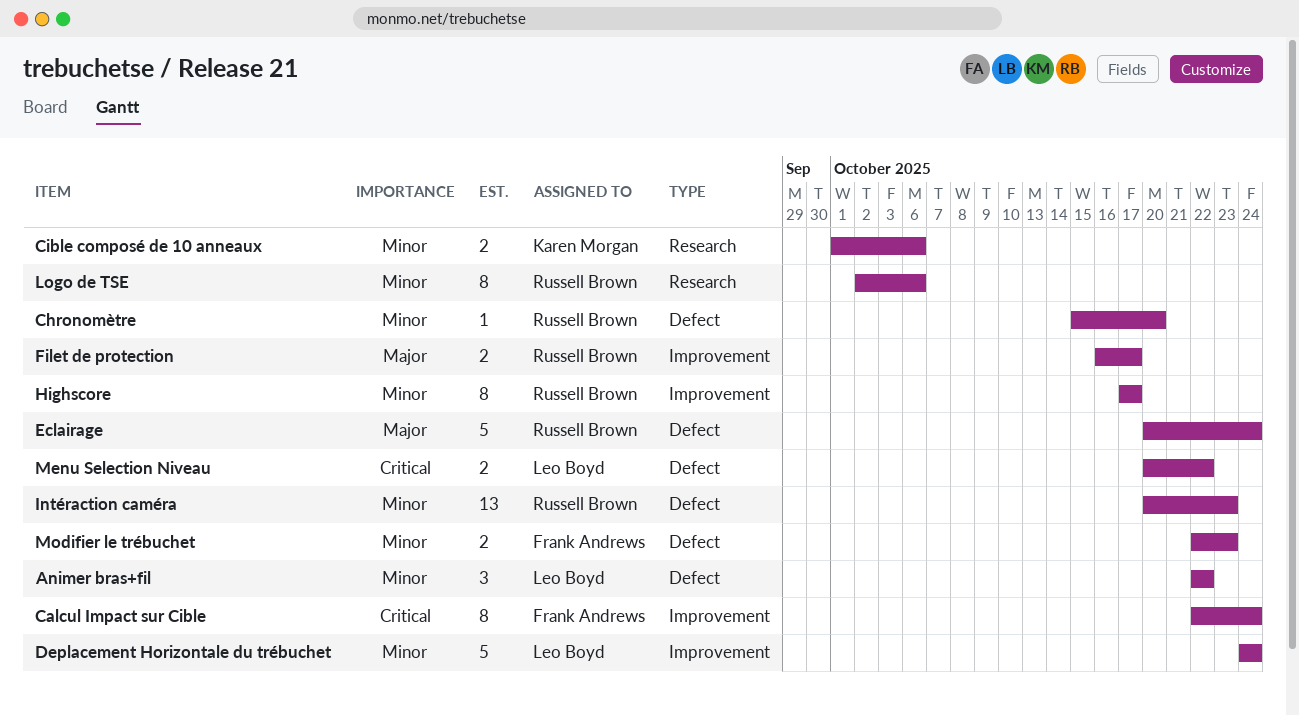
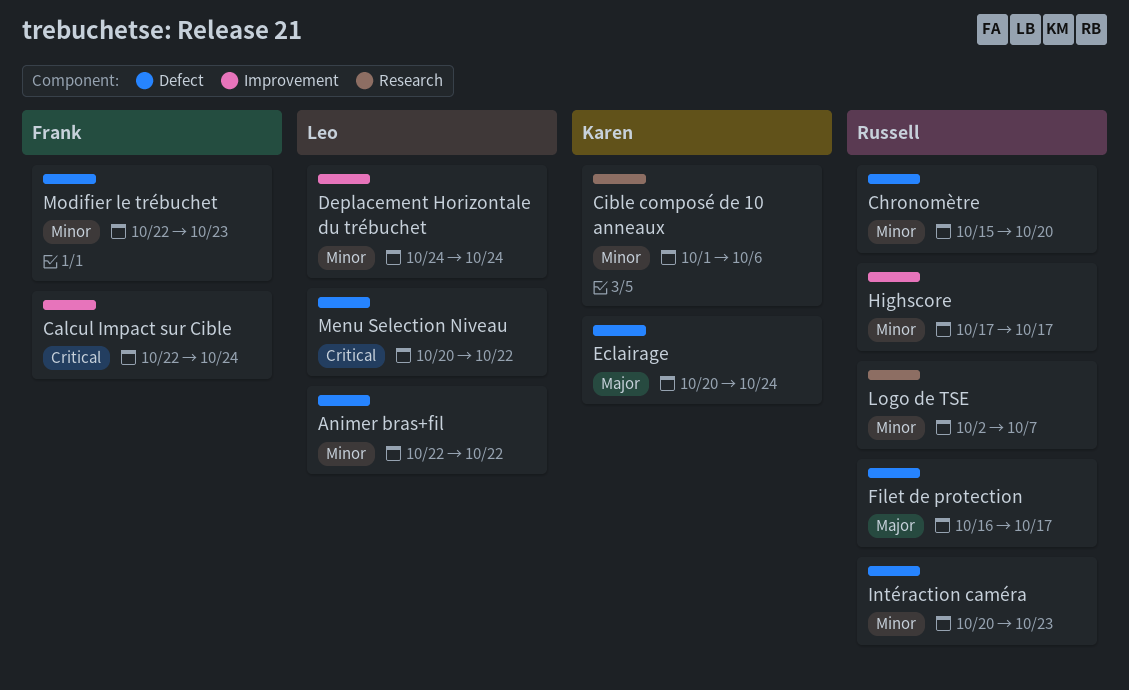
Eclairage, owner: Russell Brown -> Karen Morgan
Filet de protection, label: Improvement -> Defect
Logo de TSE, due: Oct 6 -> Oct 7

